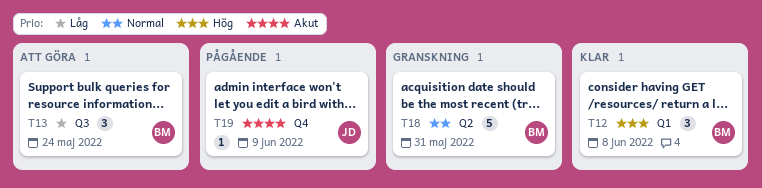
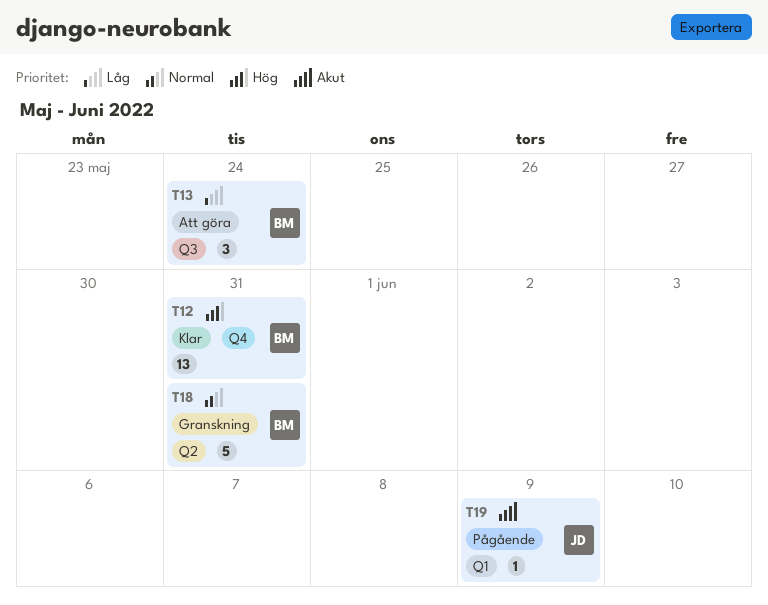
T12, label: Q1 -> Q4
T12, estimate: 3 -> 13
T12, due: Jun 8 -> May 31
T19, label: Q4 -> Q1

